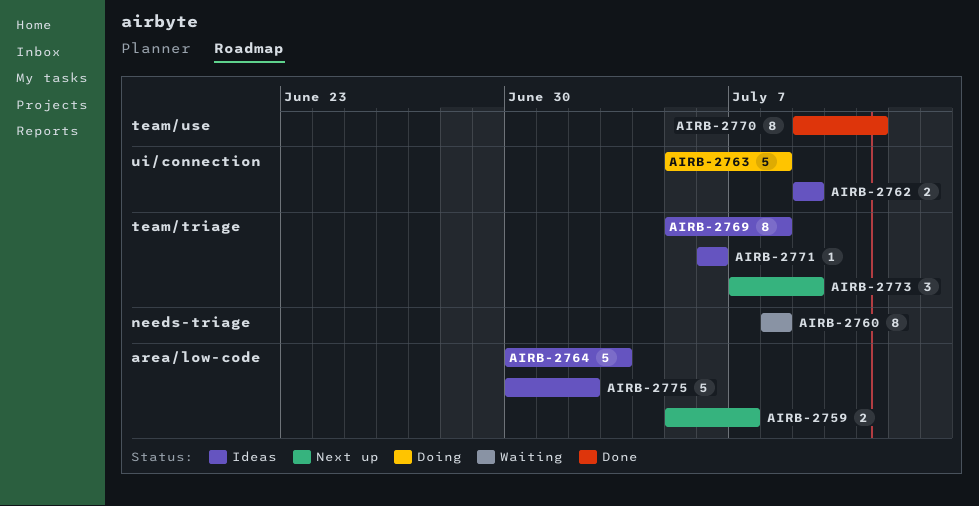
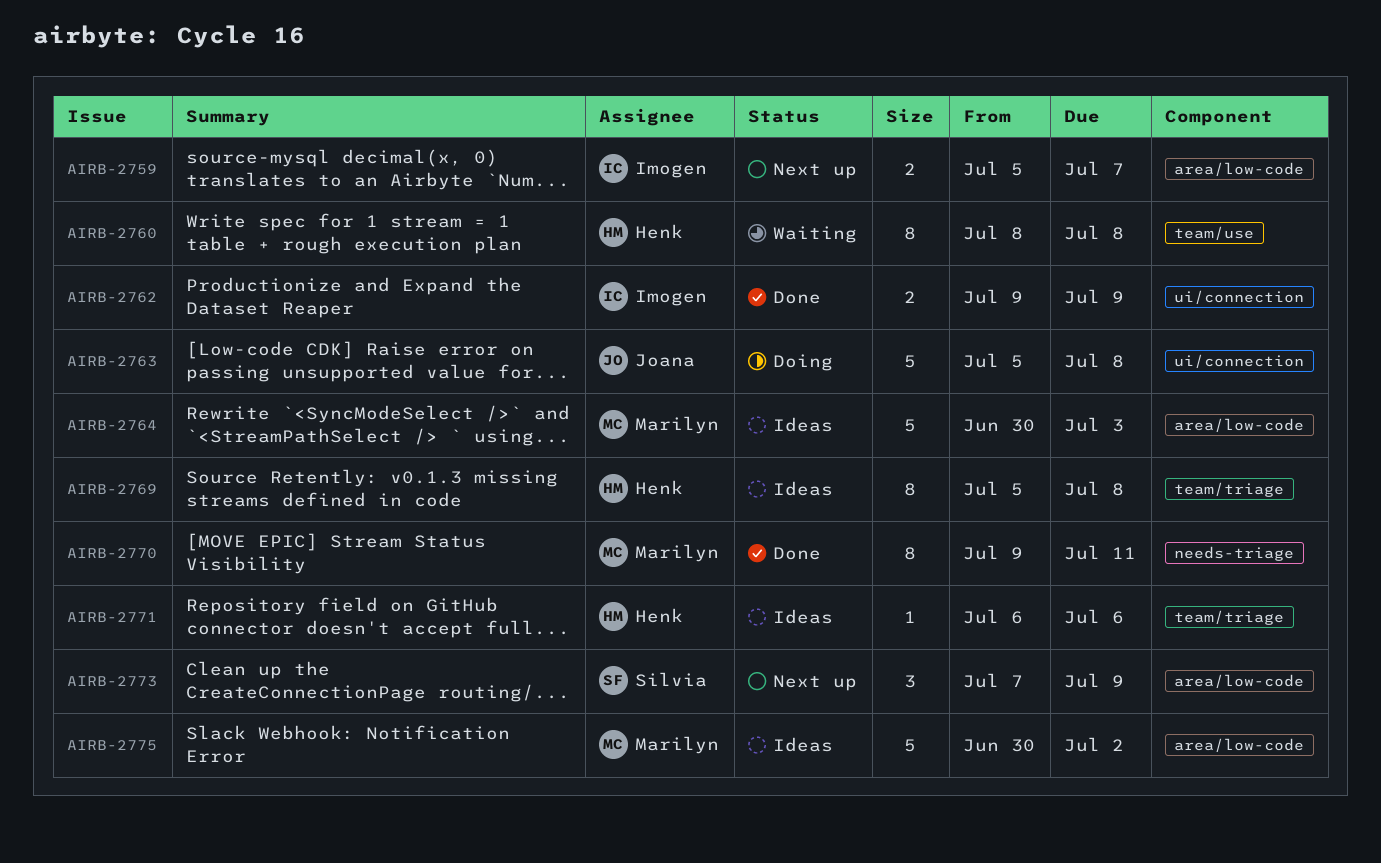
AIRB-2760, label: needs-triage -> team/use
AIRB-2762, status: Ideas -> Done
AIRB-2770, label: team/use -> needs-triage
AIRB-2773, label: team/triage -> area/low-code

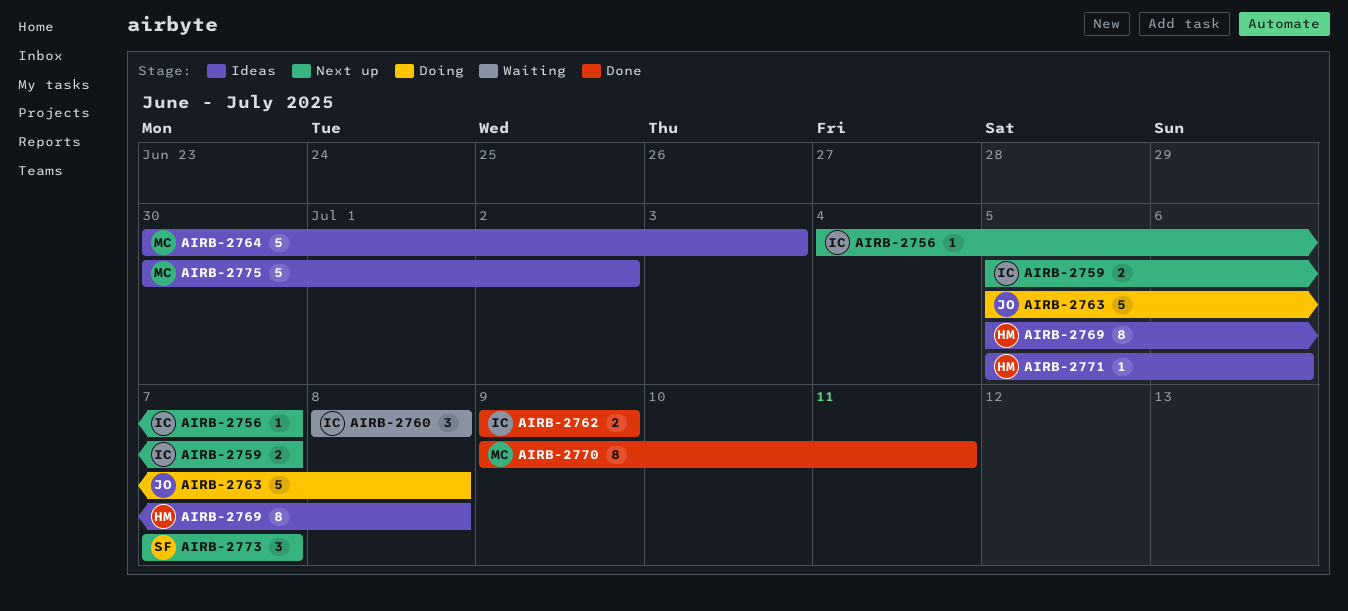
AIRB-2756: none -> present
AIRB-2760, owner: Henk -> Imogen
AIRB-2760, estimate: 8 -> 3
AIRB-2771, start: Jul 6 -> Jul 5
AIRB-2773, due: Jul 9 -> Jul 7

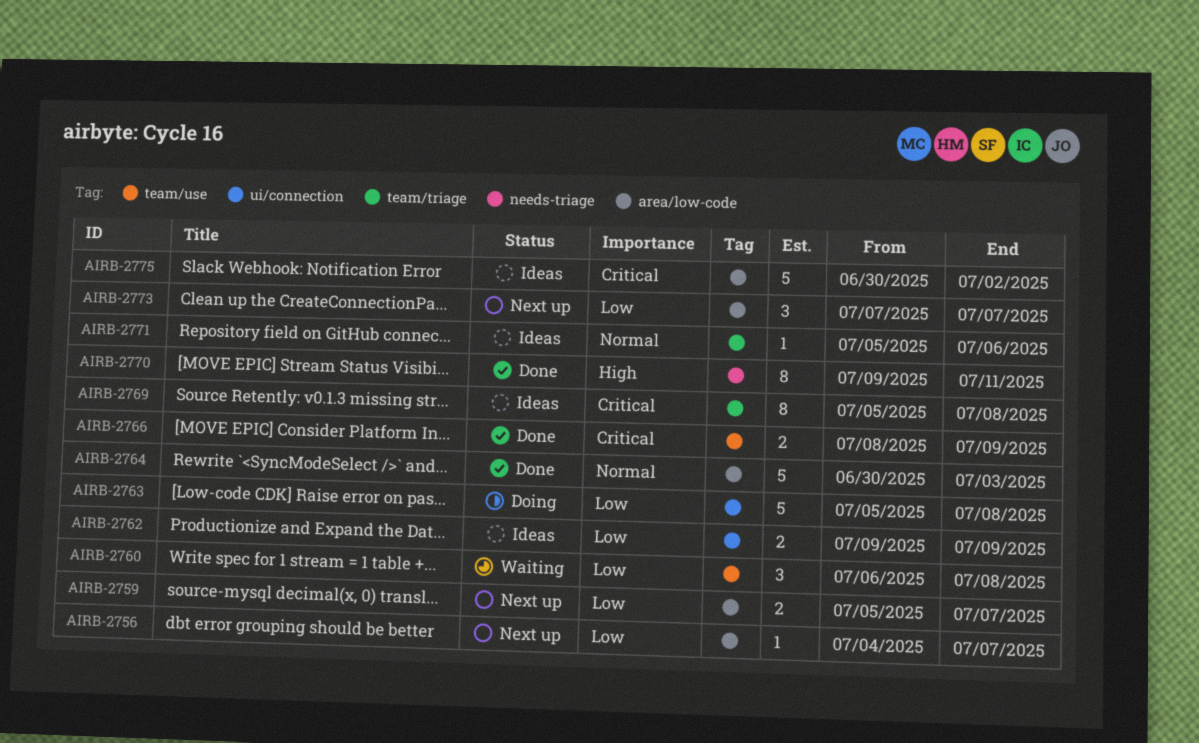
AIRB-2760, start: Jul 8 -> Jul 6
AIRB-2762, status: Done -> Ideas
AIRB-2764, status: Ideas -> Done
AIRB-2766: none -> present

